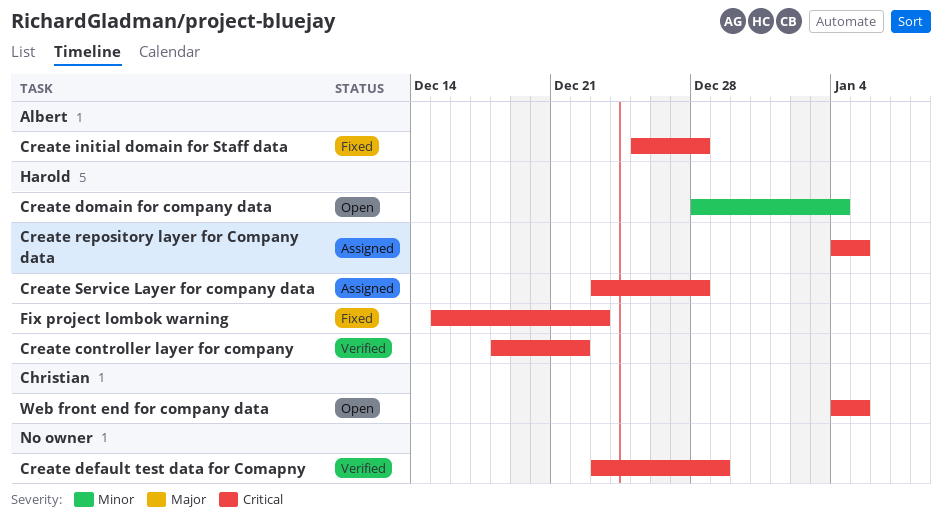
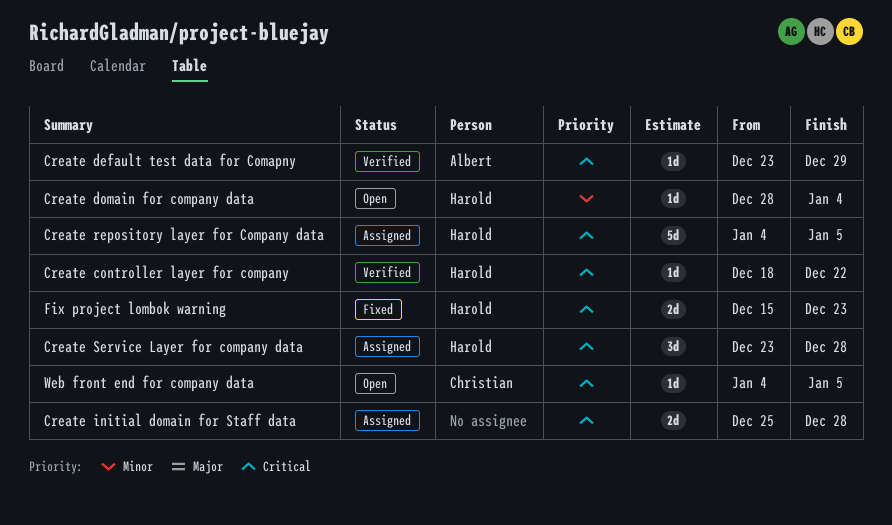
Create default test data for Comapny, owner: none -> Albert
Create initial domain for Staff data, status: Fixed -> Assigned
Create initial domain for Staff data, owner: Albert -> none

